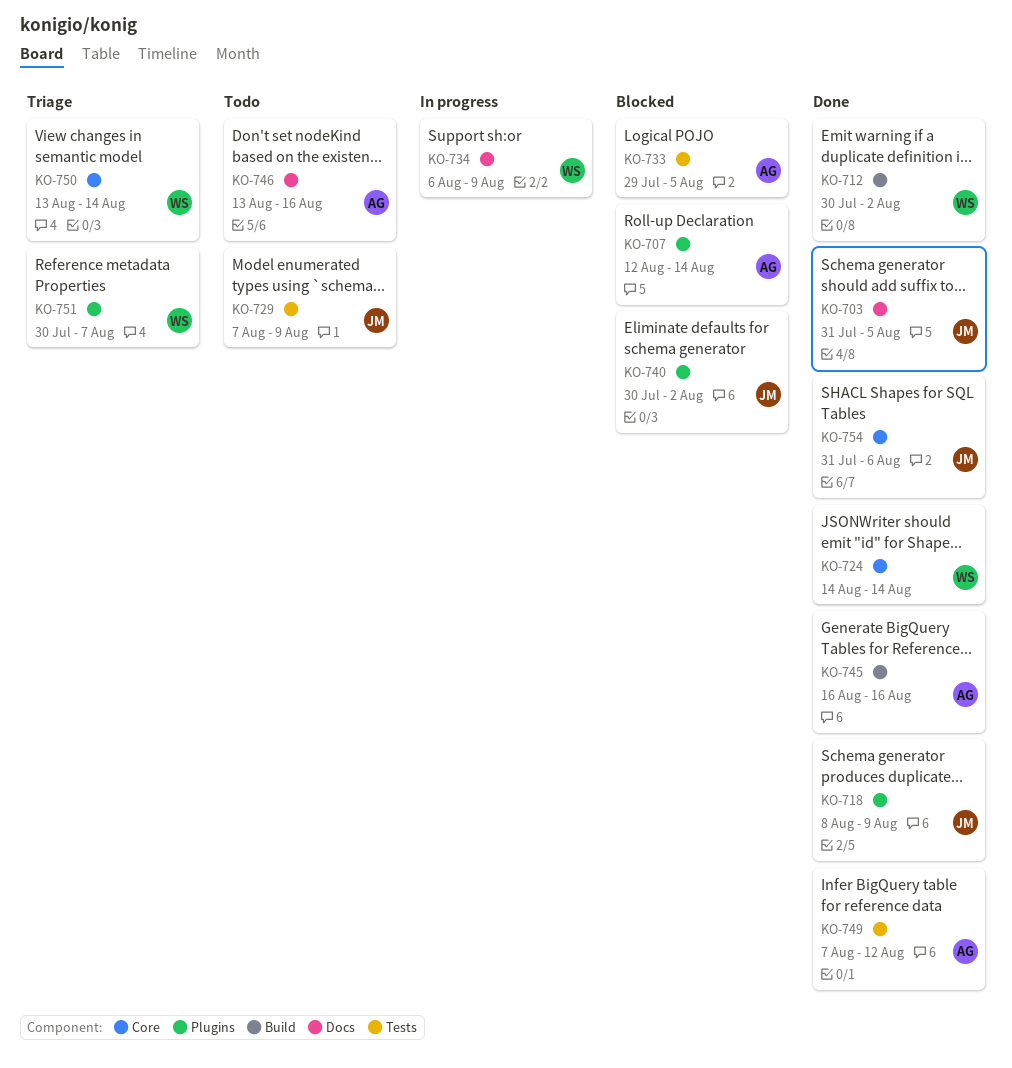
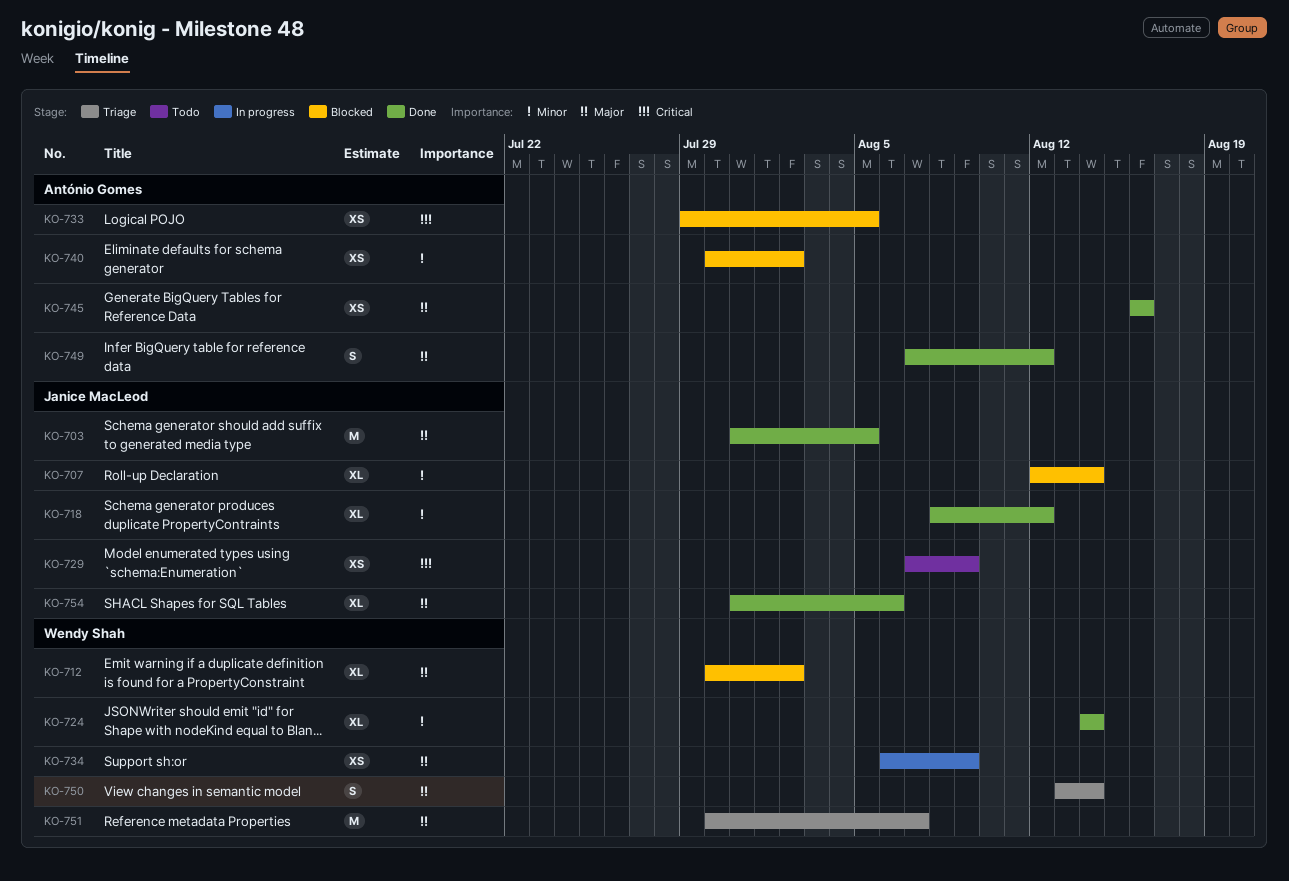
KO-707, owner: António Gomes -> Janice MacLeod
KO-712, status: Done -> Blocked
KO-718, due: Aug 9 -> Aug 12
KO-740, owner: Janice MacLeod -> António Gomes
KO-746: present -> none

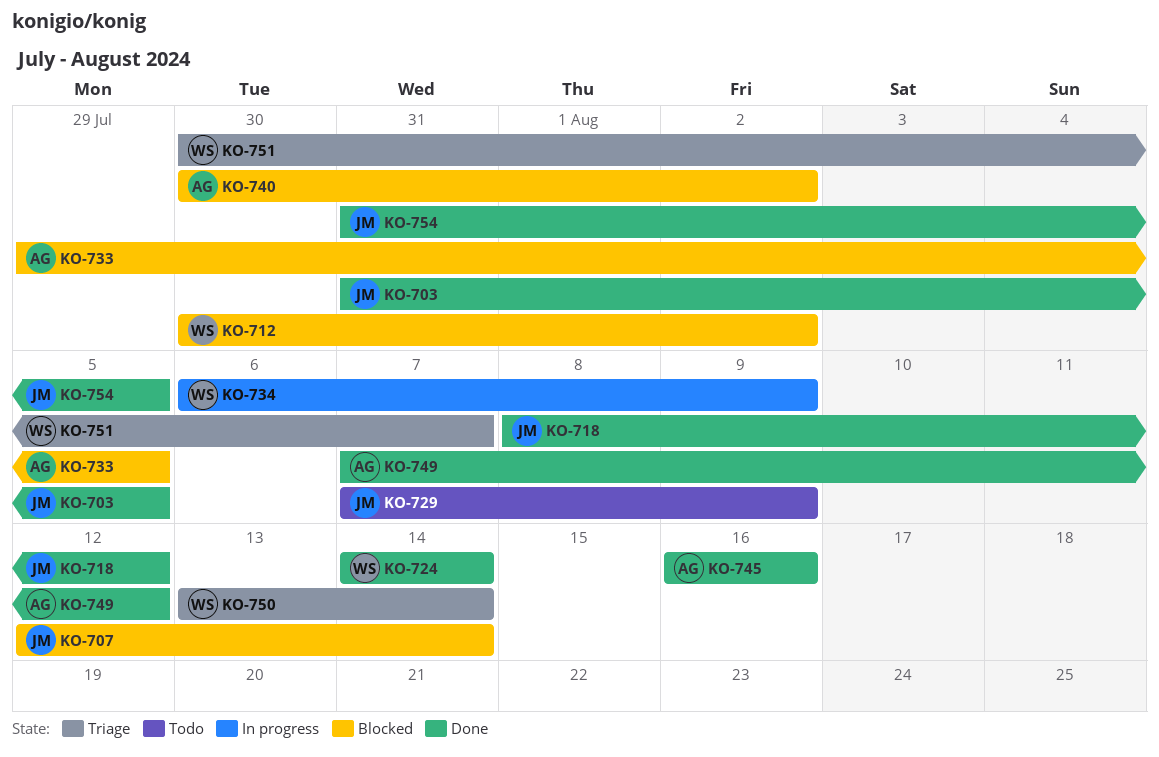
KO-754, due: Aug 6 -> Aug 5

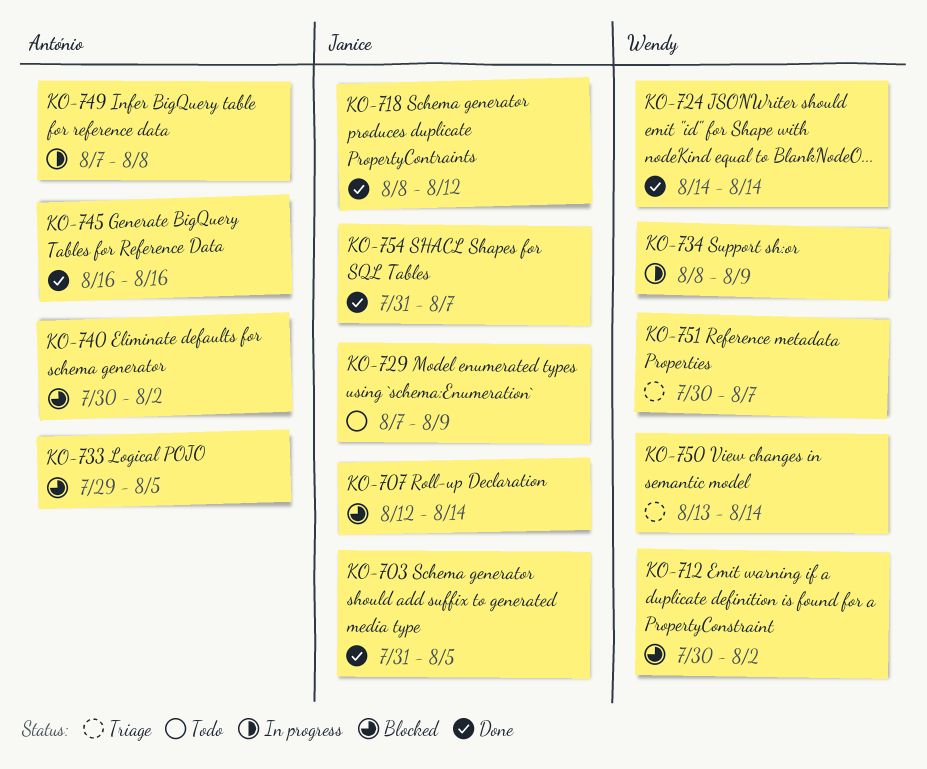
KO-734, start: Aug 6 -> Aug 8
KO-749, status: Done -> In progress
KO-749, due: Aug 12 -> Aug 8
KO-754, due: Aug 5 -> Aug 7

